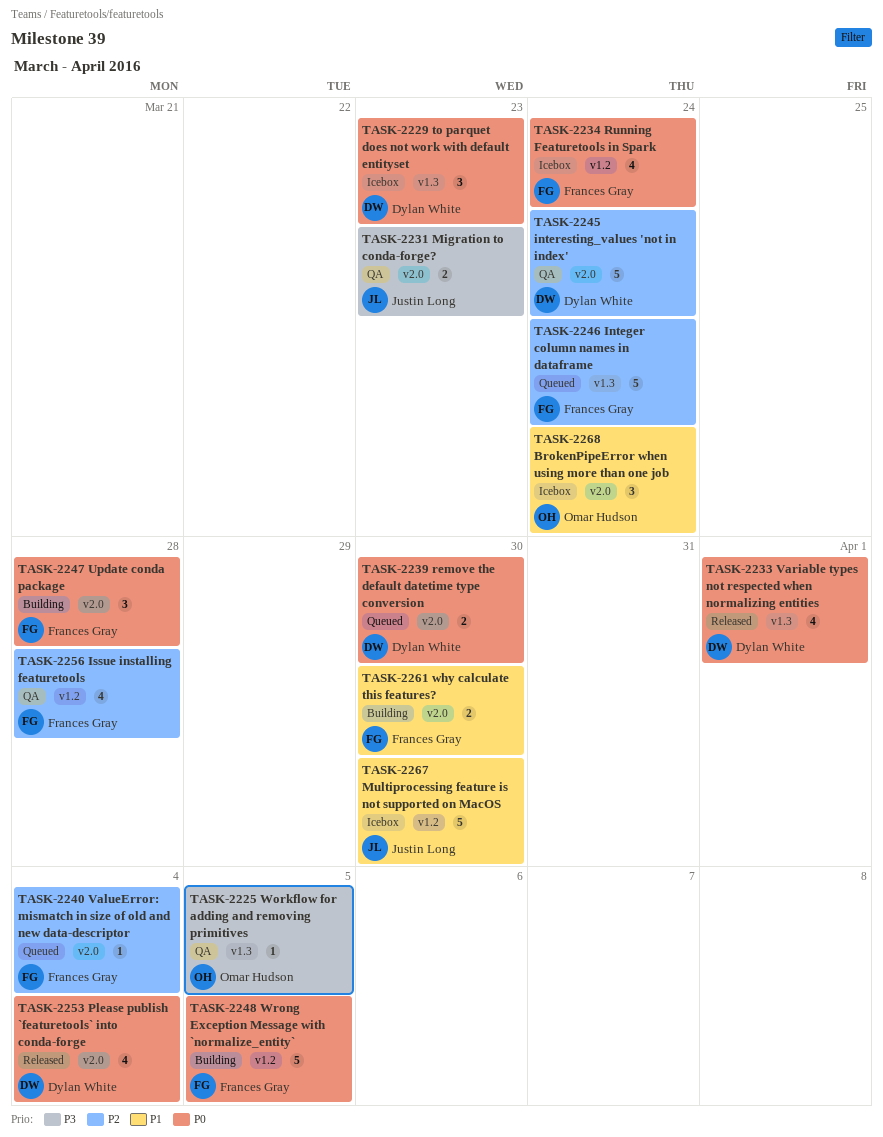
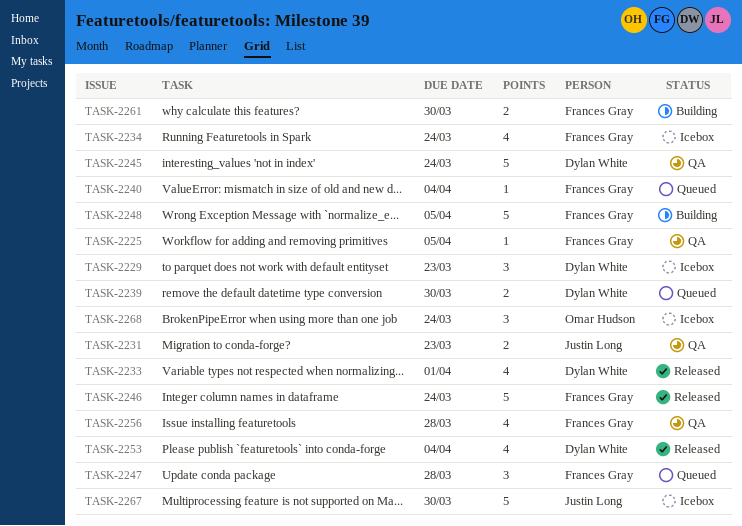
TASK-2225, owner: Omar Hudson -> Frances Gray
TASK-2246, status: Queued -> Released
TASK-2247, status: Building -> Queued

